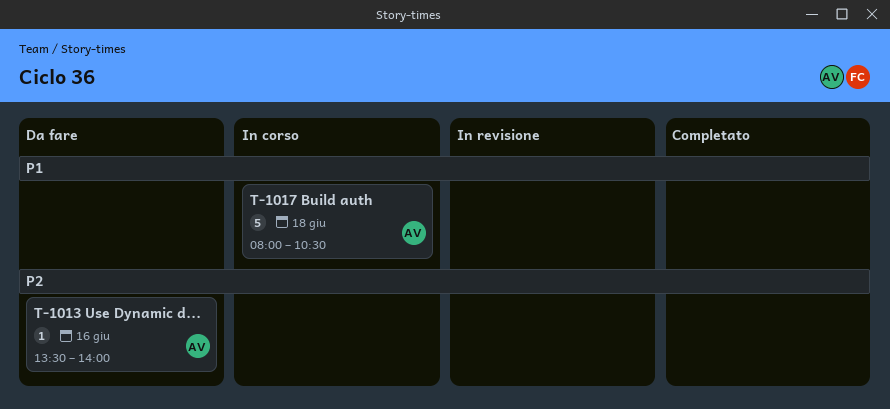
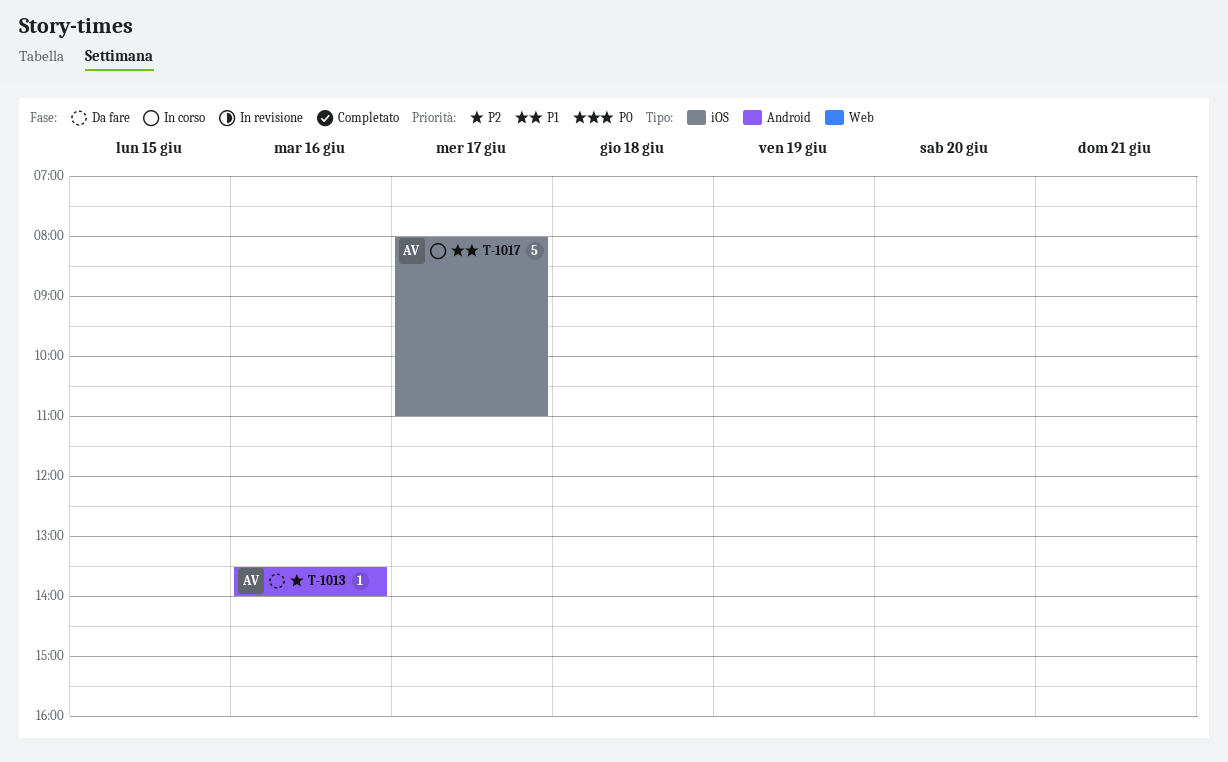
T-1017, day: Jun 18 -> Jun 17
T-1017, ends: 10:30 -> 11:00

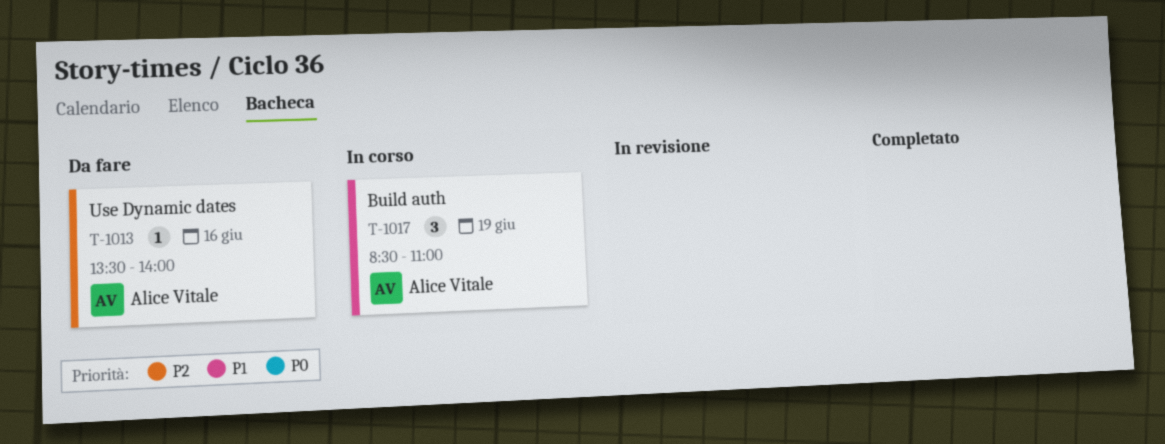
T-1017, estimate: 5 -> 3
T-1017, day: Jun 17 -> Jun 19
T-1017, begins: 08:00 -> 08:30

